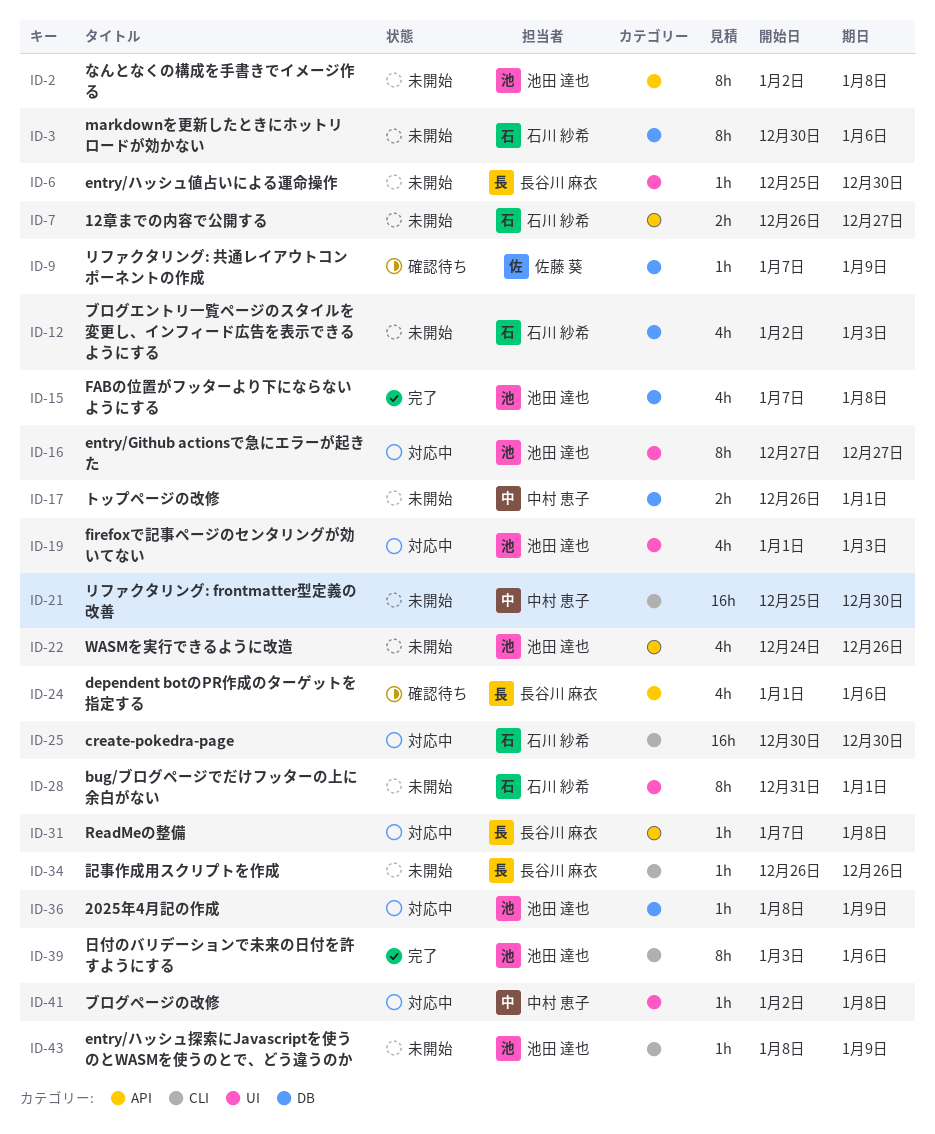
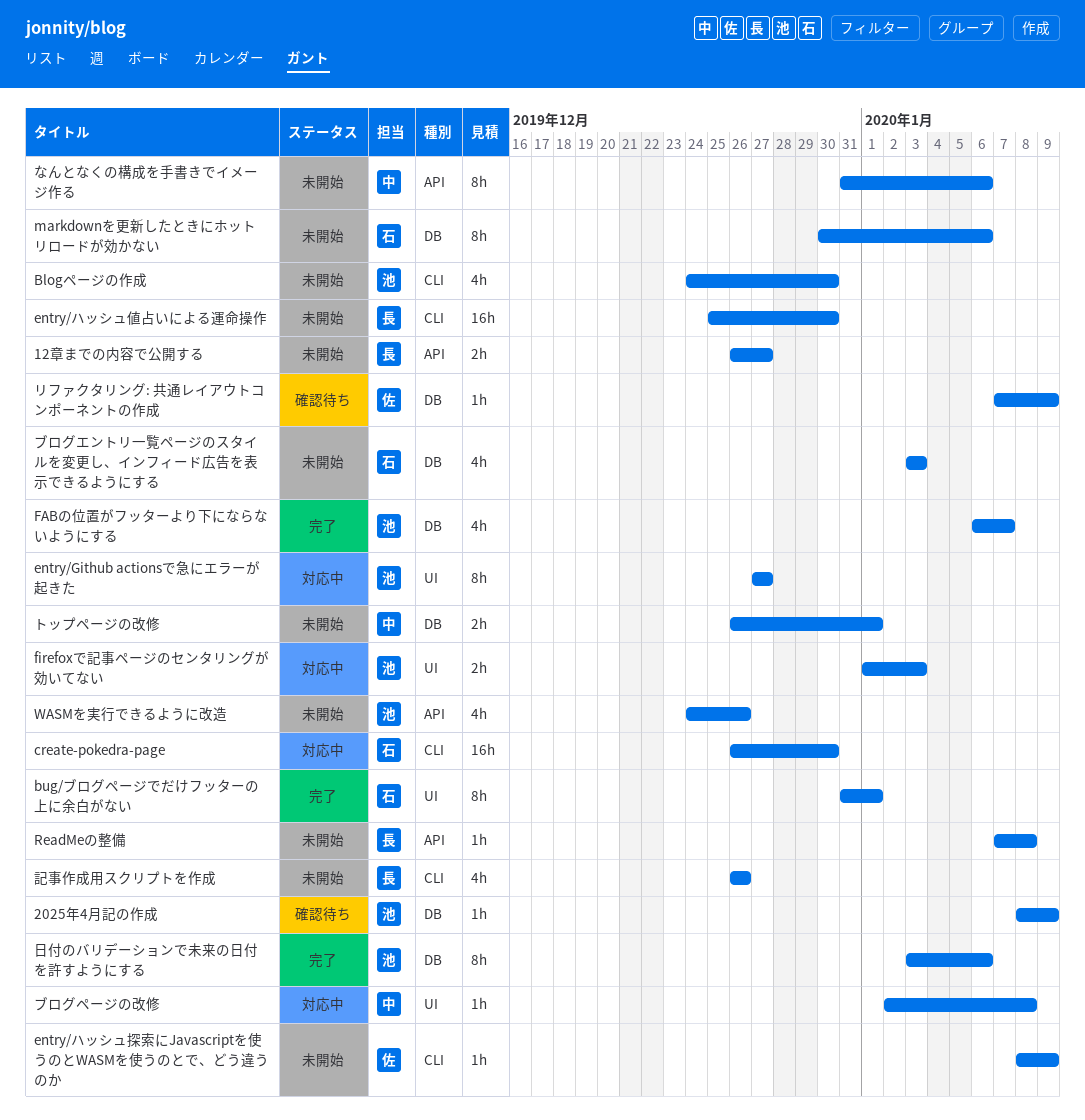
12章までの内容で公開する, owner: 石川 紗希 -> 長谷川 麻衣
2025年4月記の作成, status: 対応中 -> 確認待ち
Blogページの作成: none -> present
bug/ブログページでだけフッターの上に余白がない, status: 未開始 -> 完了
create-pokedra-page, start: Dec 30 -> Dec 26
dependent botのPR作成のターゲットを指定する: present -> none
entry/ハッシュ値占いによる運命操作, label: UI -> CLI
entry/ハッシュ値占いによる運命操作, estimate: 1h -> 16h
entry/ハッシュ探索にJavascriptを使うのとWASMを使うのとで、どう違うのか, owner: 池田 達也 -> 佐藤 葵
FABの位置がフッターより下にならないようにする, start: Jan 7 -> Jan 6
FABの位置がフッターより下にならないようにする, due: Jan 8 -> Jan 7
firefoxで記事ページのセンタリングが効いてない, estimate: 4h -> 2h
ReadMeの整備, status: 対応中 -> 未開始
なんとなくの構成を手書きでイメージ作る, owner: 池田 達也 -> 中村 恵子
なんとなくの構成を手書きでイメージ作る, start: Jan 2 -> Dec 31
なんとなくの構成を手書きでイメージ作る, due: Jan 8 -> Jan 6
ブログエントリ一覧ページのスタイルを変更し、インフィード広告を表示できるようにする, start: Jan 2 -> Jan 3
リファクタリング: frontmatter型定義の改善: present -> none
日付のバリデーションで未来の日付を許すようにする, label: CLI -> DB
記事作成用スクリプトを作成, estimate: 1h -> 4h

